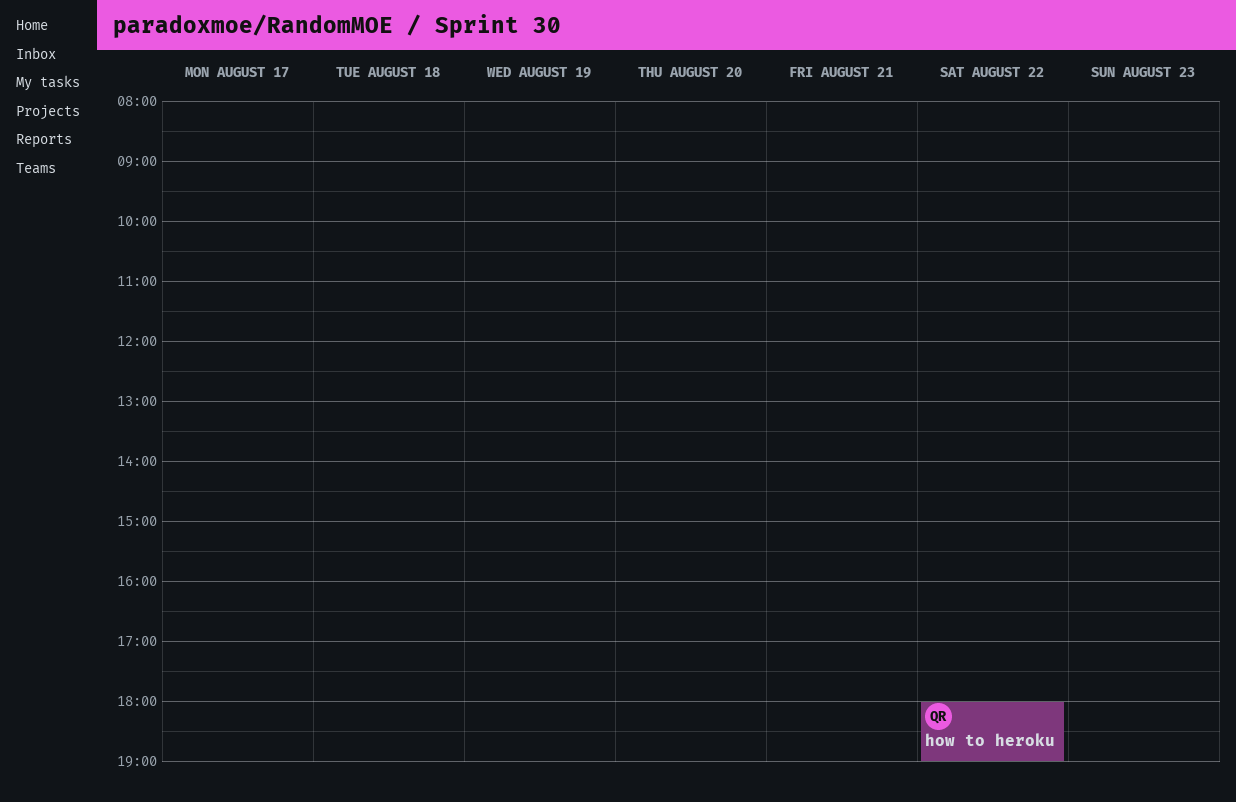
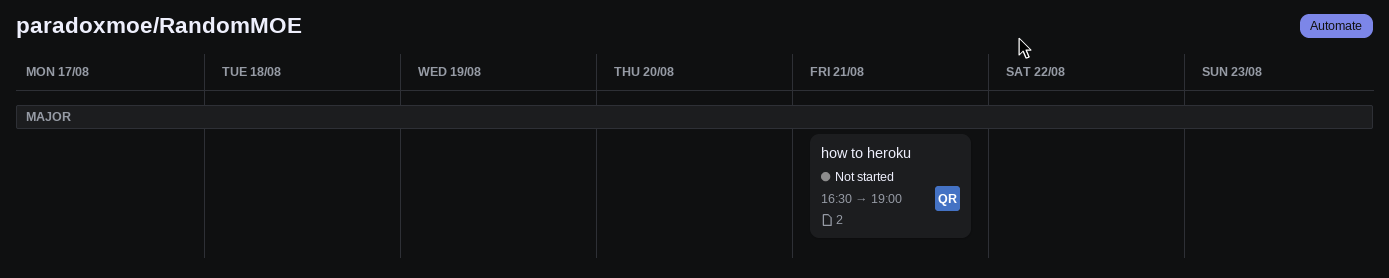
how to heroku, day: Aug 22 -> Aug 21
how to heroku, begins: 18:00 -> 16:30

